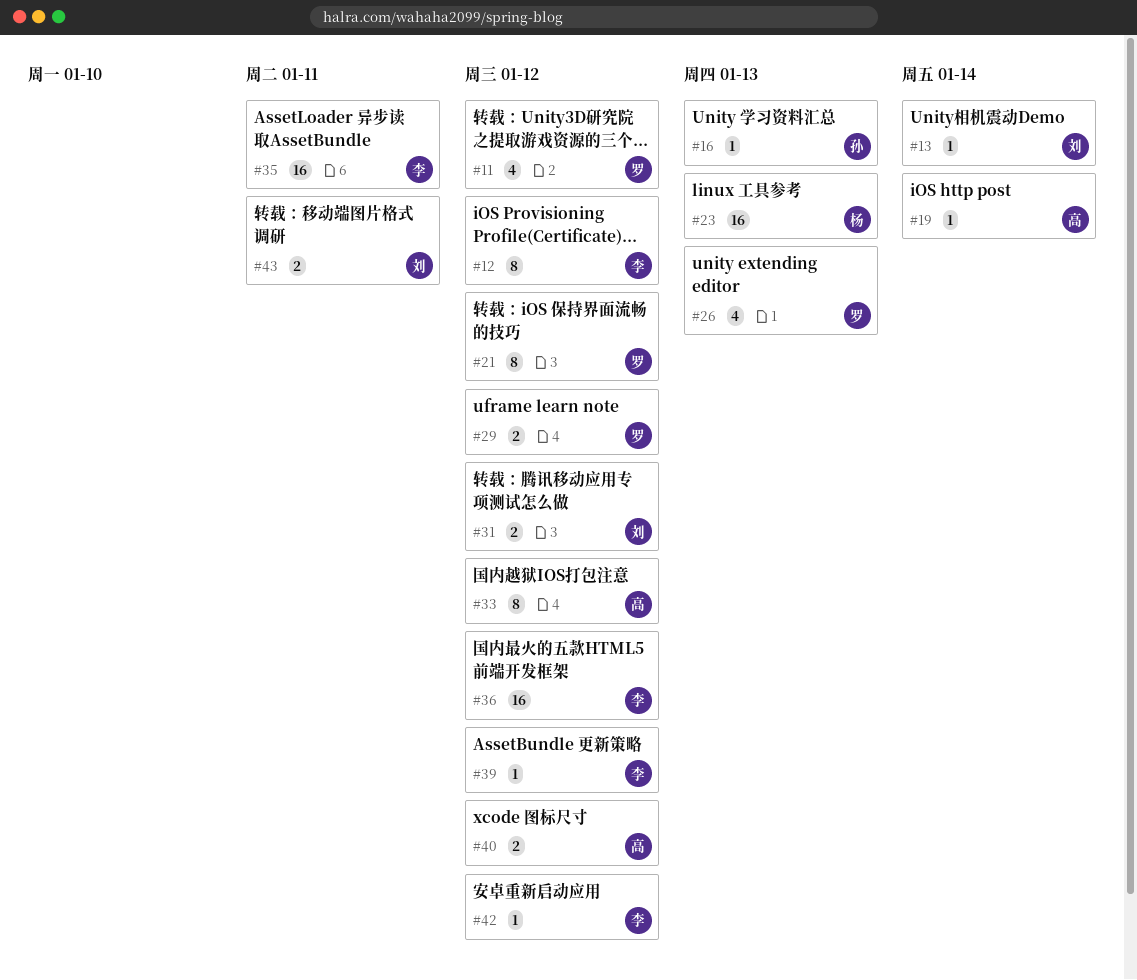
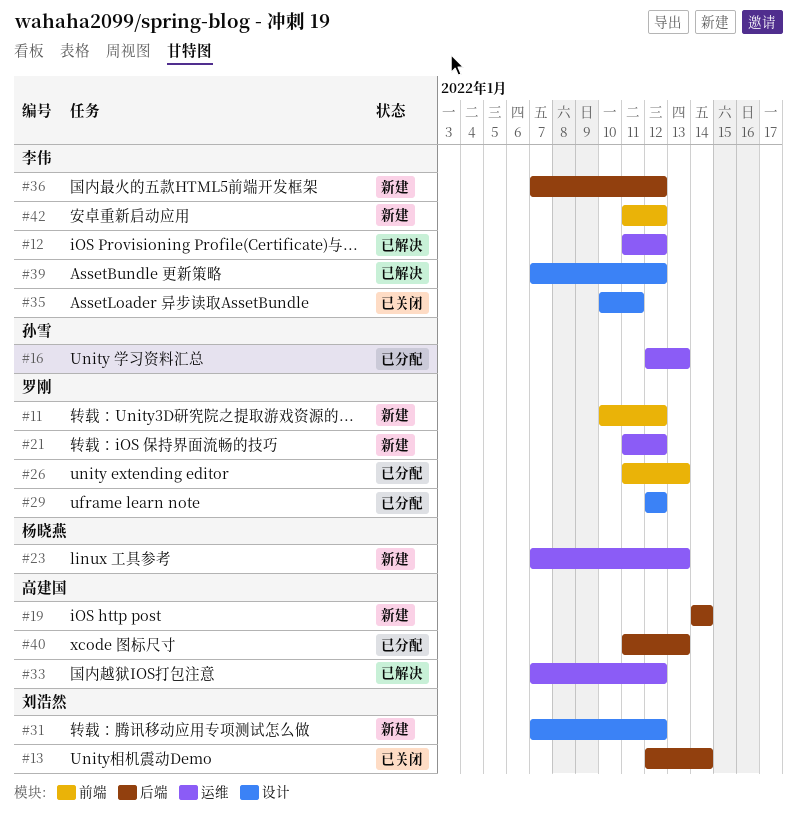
#40, due: Jan 12 -> Jan 13
#43: present -> none

